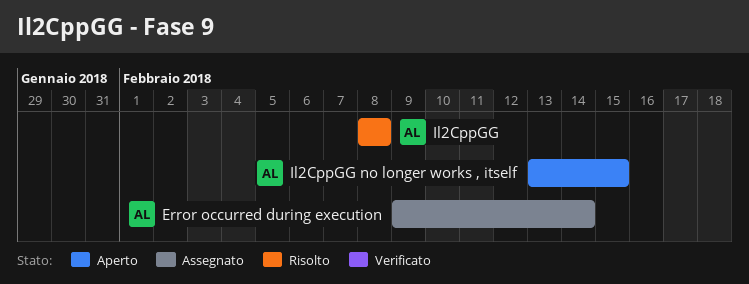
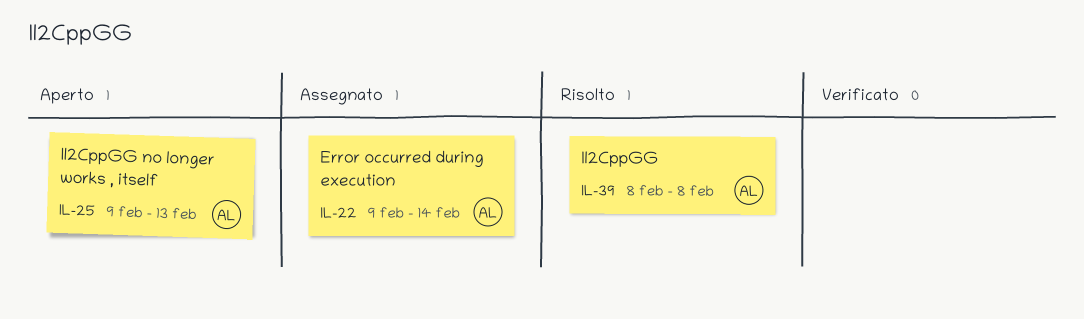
Il2CppGG no longer works , itself, start: Feb 13 -> Feb 9
Il2CppGG no longer works , itself, due: Feb 15 -> Feb 13

